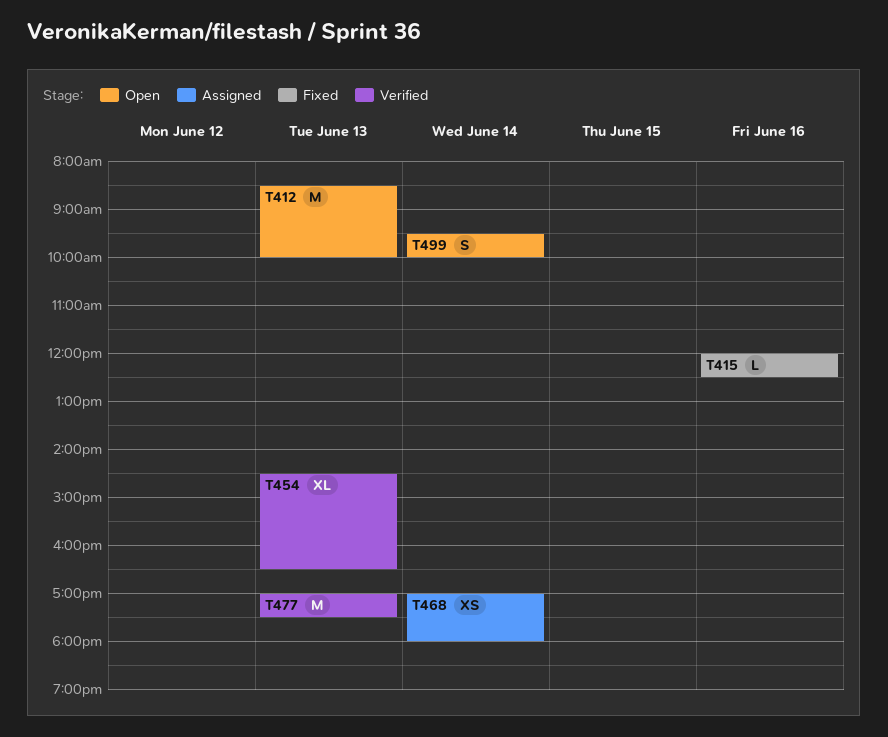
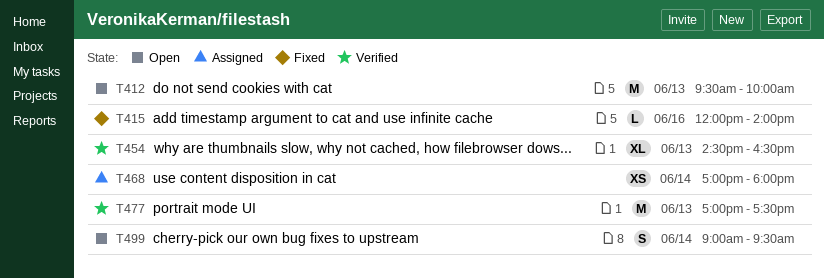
T412, begins: 08:30 -> 09:30
T415, ends: 12:30 -> 14:00
T499, begins: 09:30 -> 09:00
T499, ends: 10:00 -> 09:30

